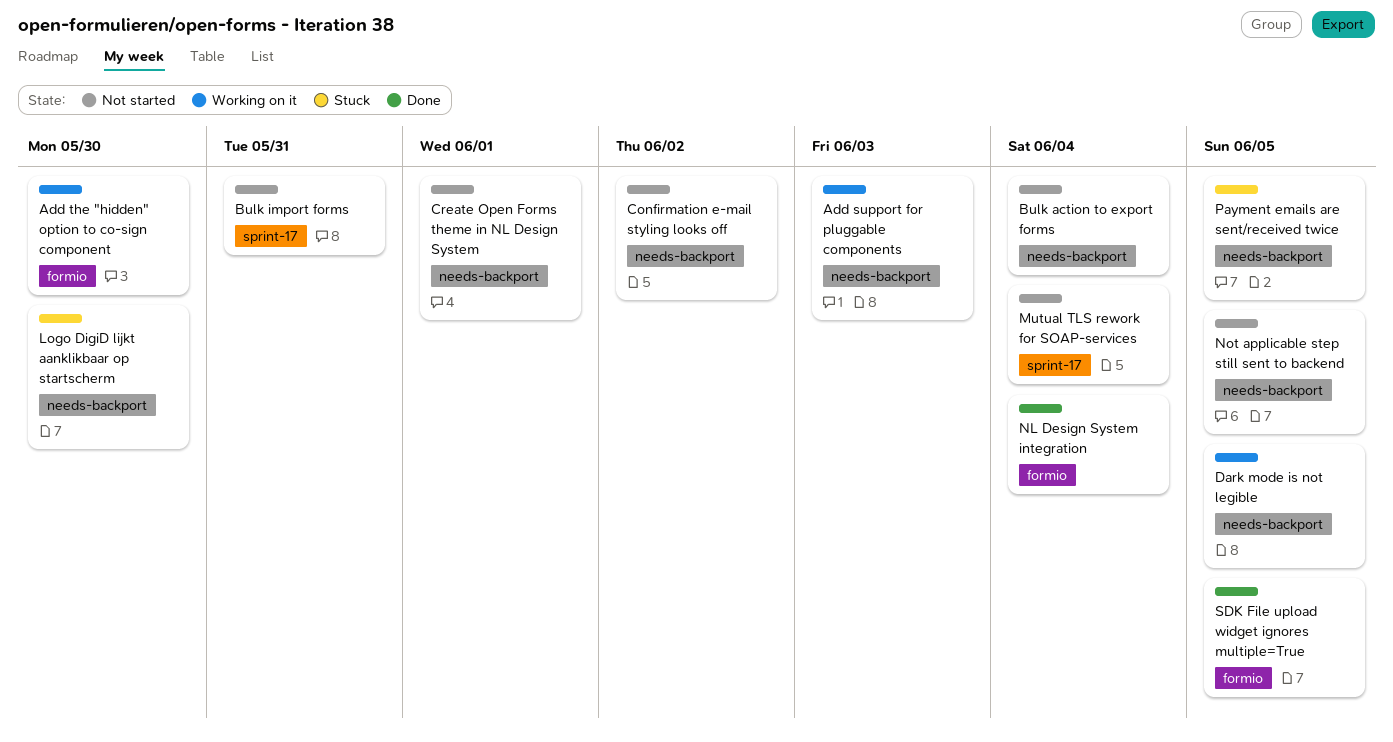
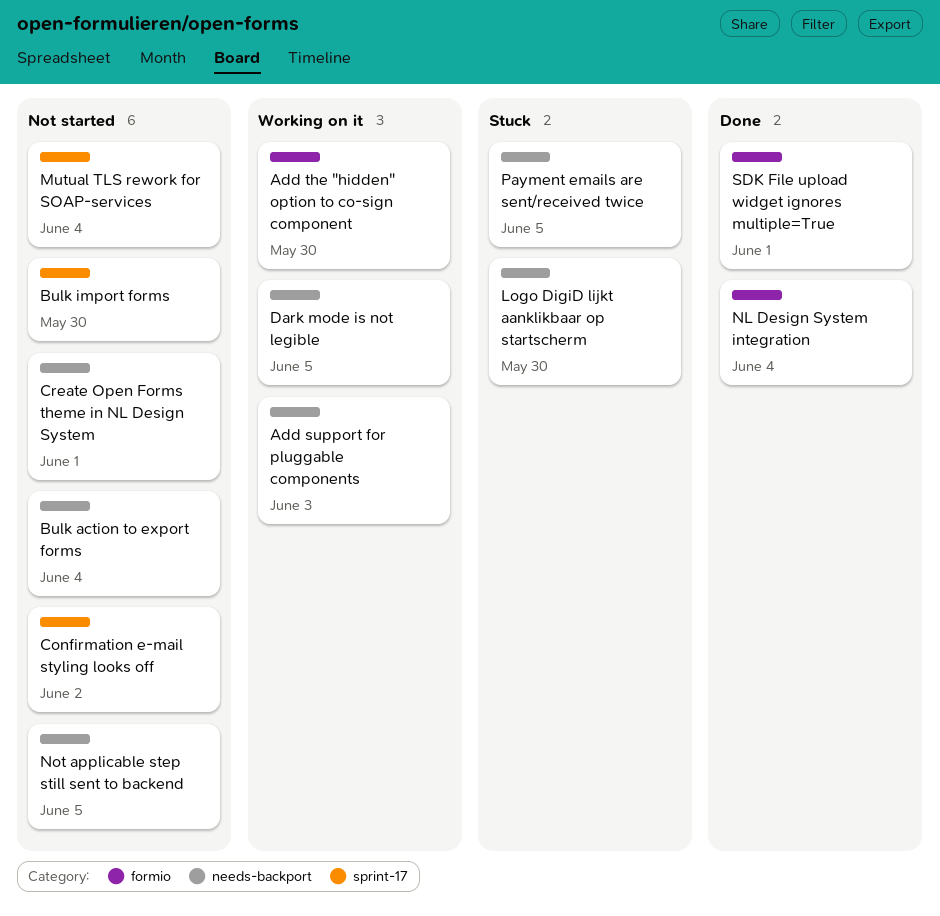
Bulk import forms, due: May 31 -> May 30
Confirmation e-mail styling looks off, label: needs-backport -> sprint-17
SDK File upload widget ignores multiple=True, due: Jun 5 -> Jun 1

